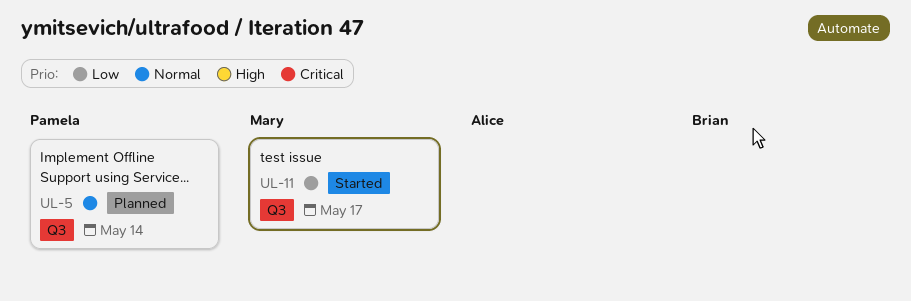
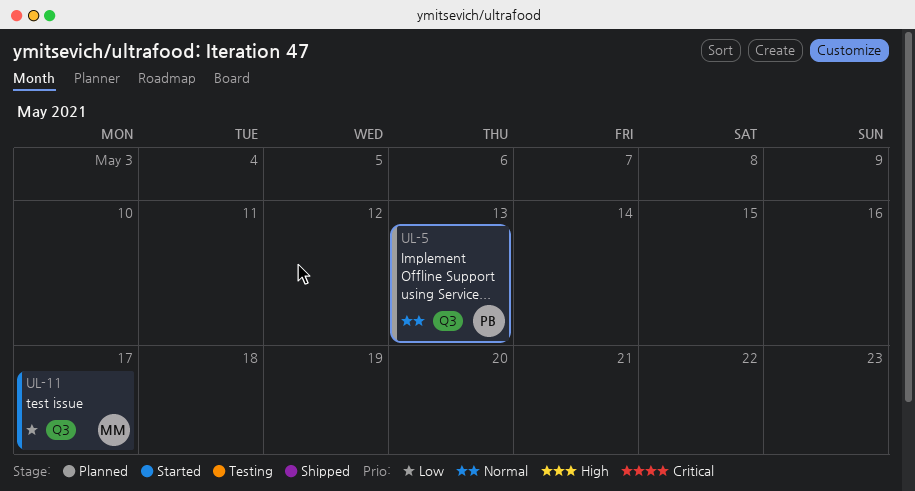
UL-5, due: May 14 -> May 13

